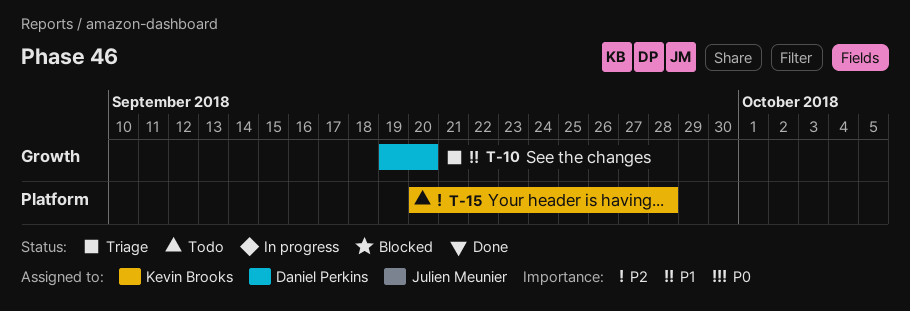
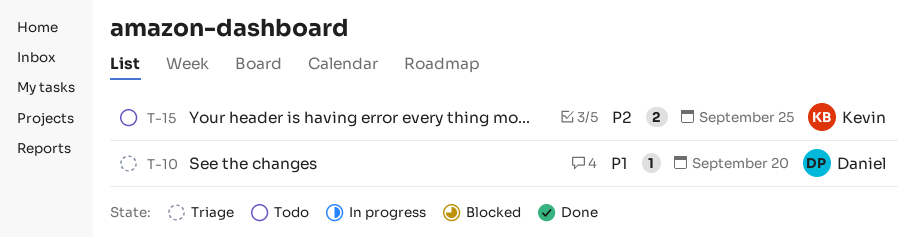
T-15, due: Sep 28 -> Sep 25

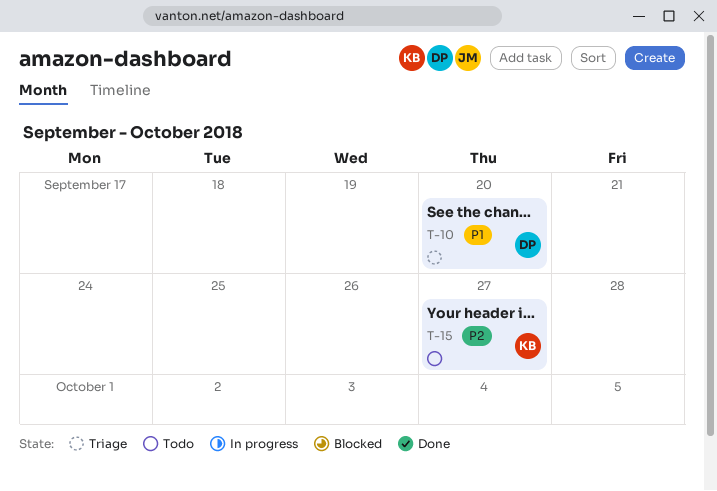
T-15, due: Sep 25 -> Sep 27

